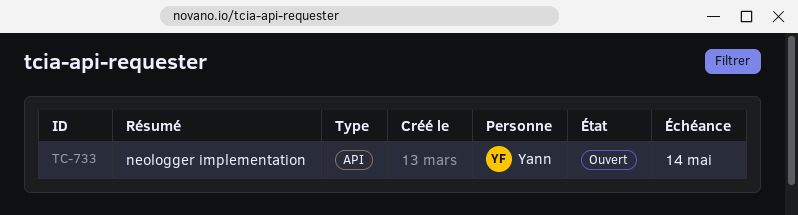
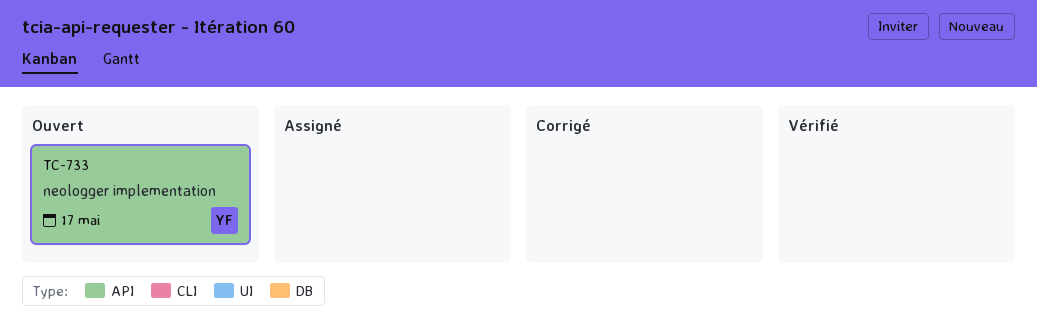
TC-733, due: May 14 -> May 17

